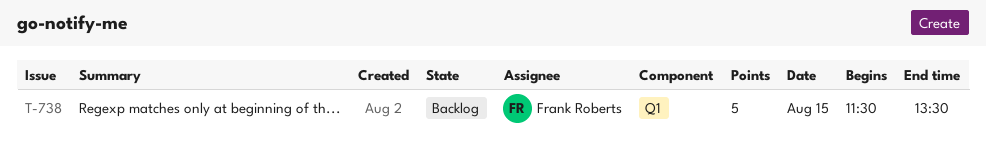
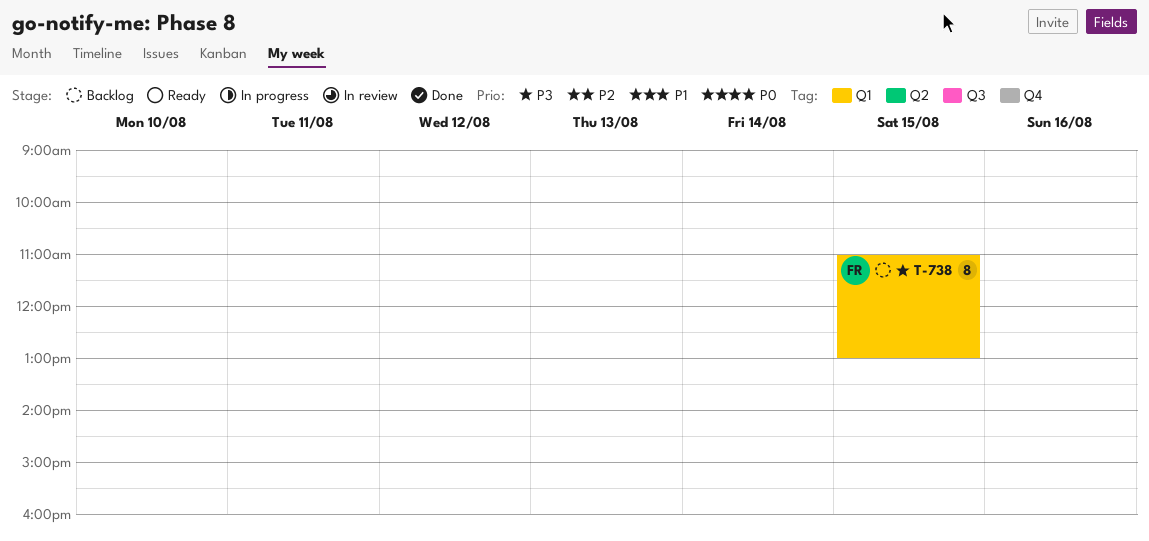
T-738, estimate: 5 -> 8
T-738, begins: 11:30 -> 11:00
T-738, ends: 13:30 -> 13:00

